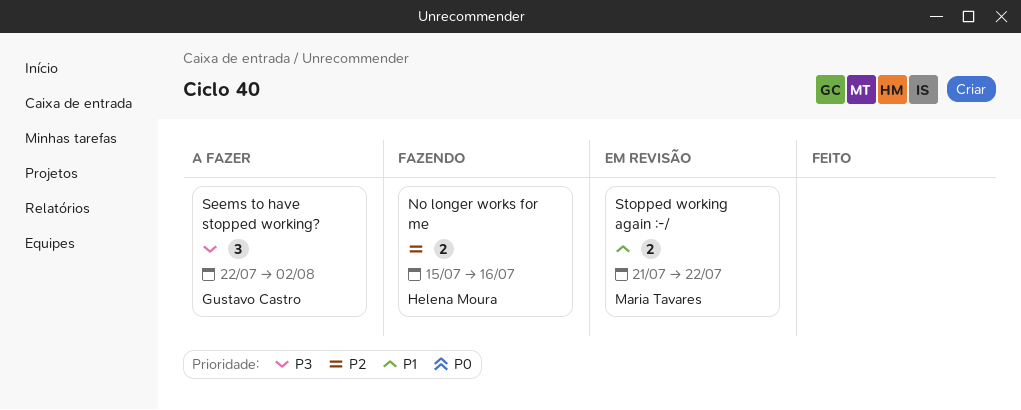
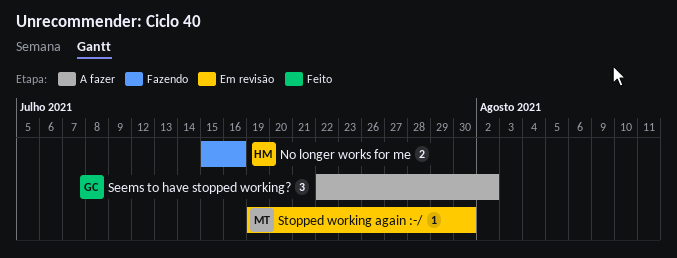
Stopped working again :-/, estimate: 2 -> 1
Stopped working again :-/, start: Jul 21 -> Jul 19
Stopped working again :-/, due: Jul 22 -> Jul 30

